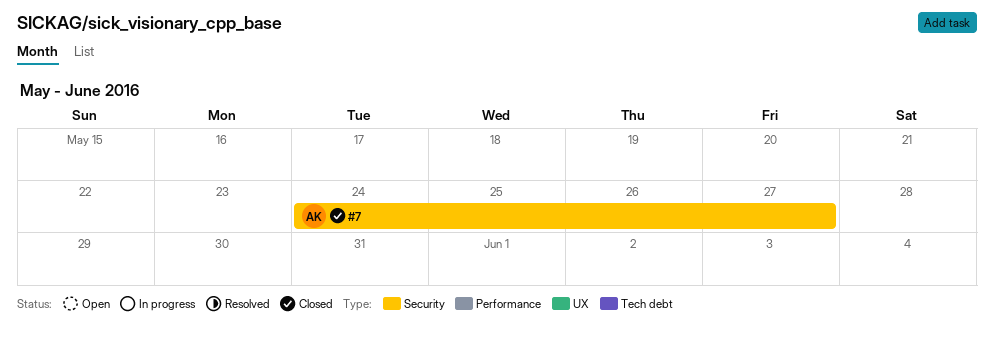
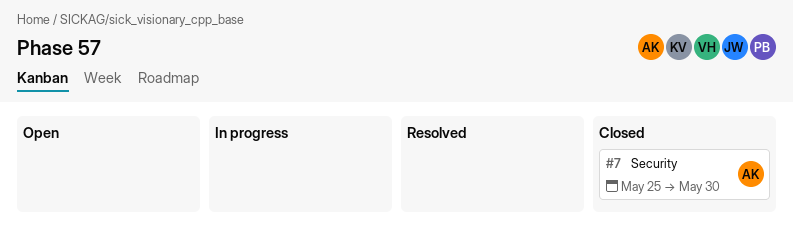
#7, start: May 24 -> May 25
#7, due: May 27 -> May 30

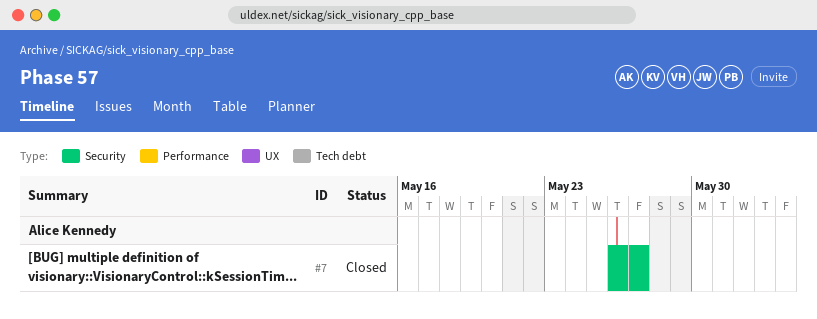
#7, start: May 25 -> May 26
#7, due: May 30 -> May 27

